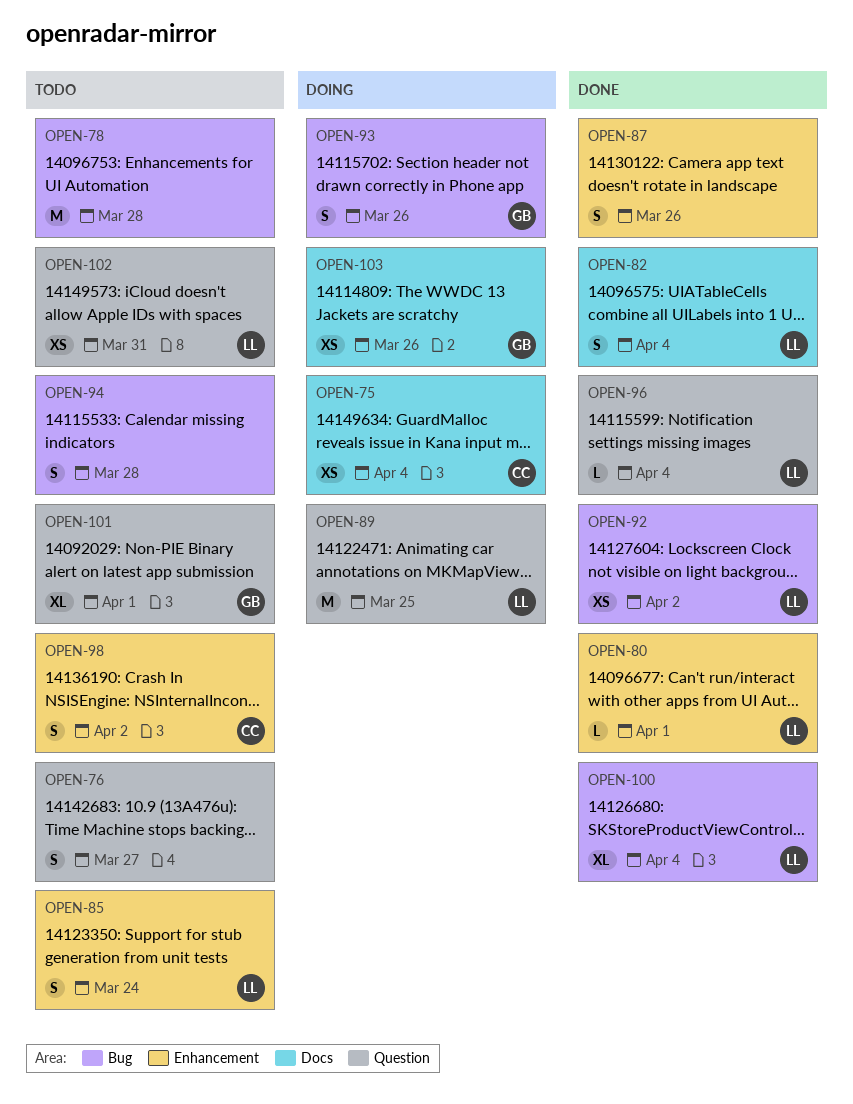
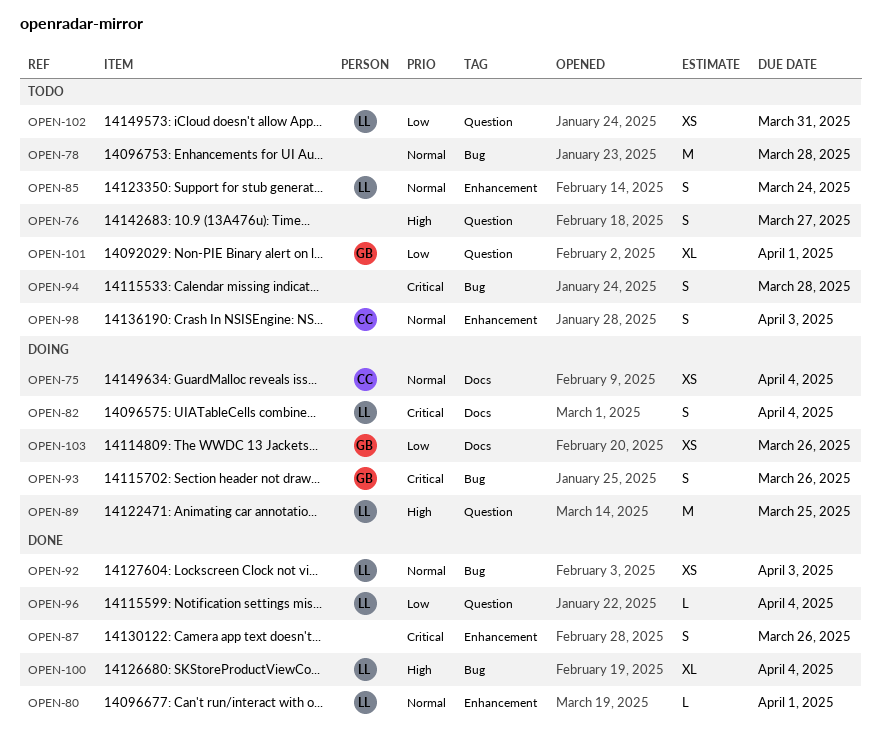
OPEN-82, status: Done -> Doing
OPEN-92, due: Apr 2 -> Apr 3
OPEN-98, due: Apr 2 -> Apr 3

